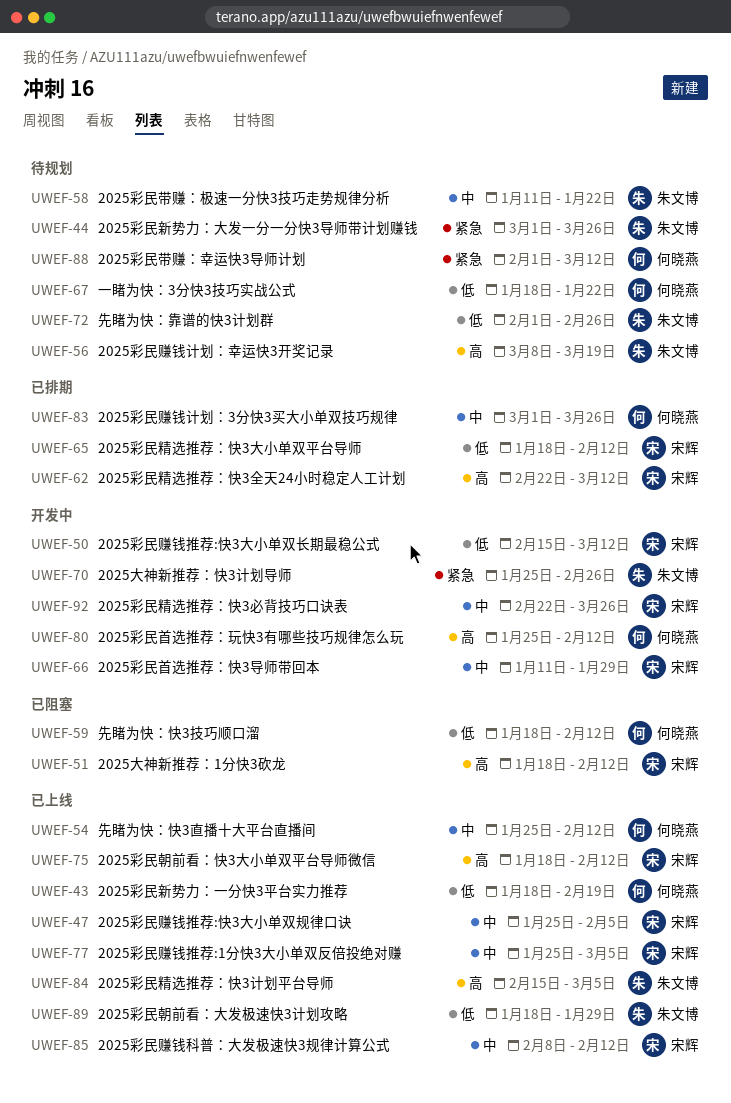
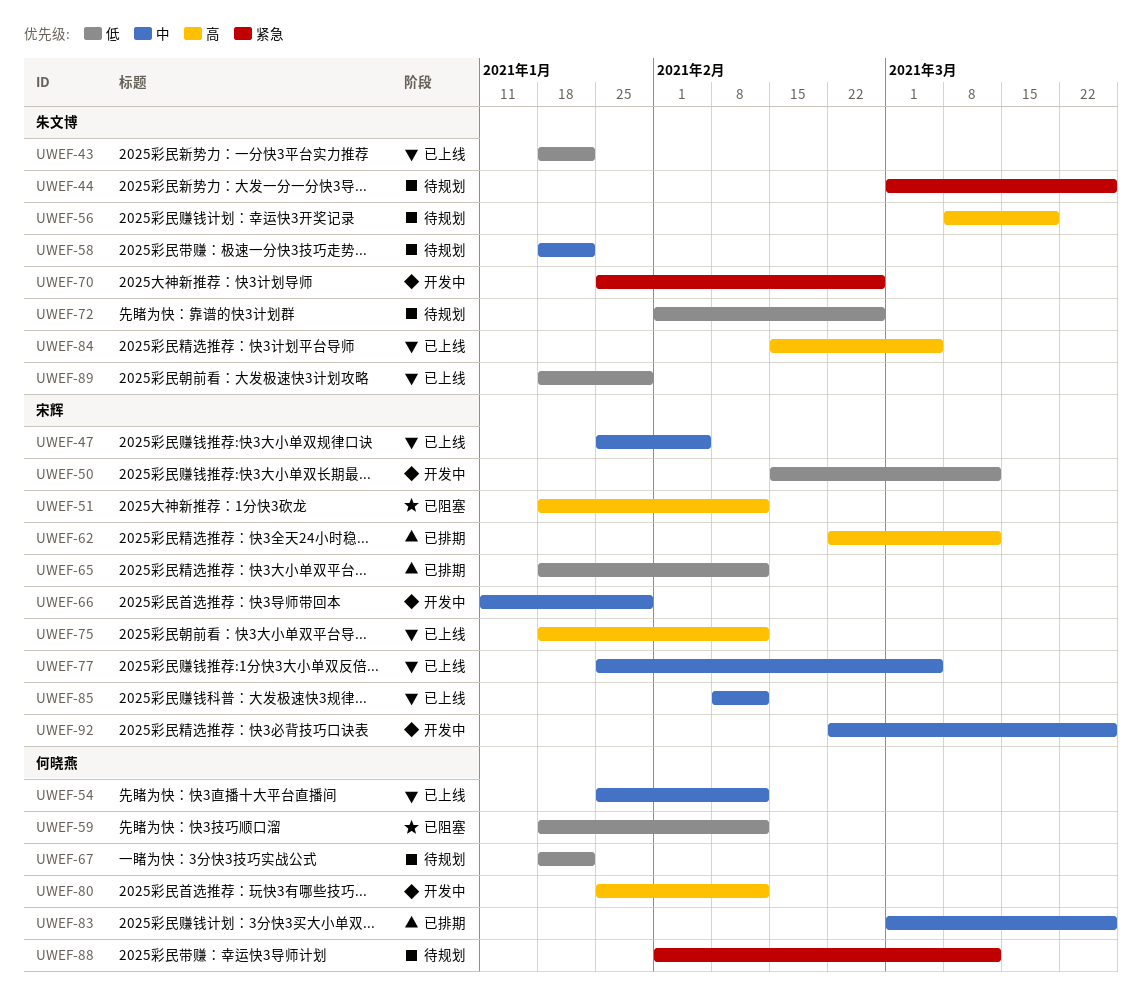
UWEF-43, owner: 何晓燕 -> 朱文博
UWEF-43, due: Feb 19 -> Jan 22
UWEF-58, start: Jan 11 -> Jan 18

